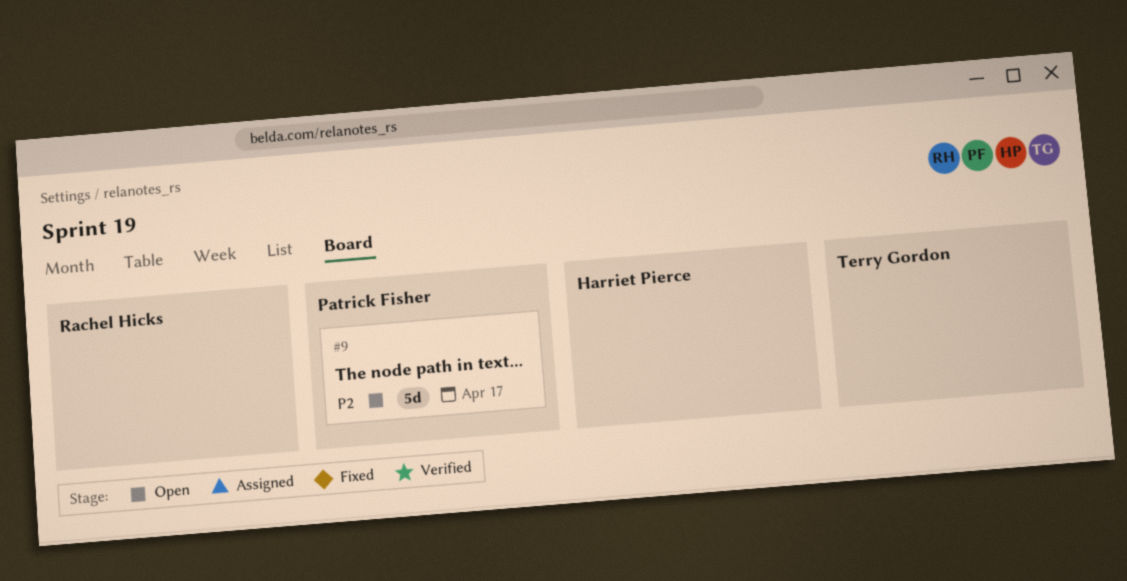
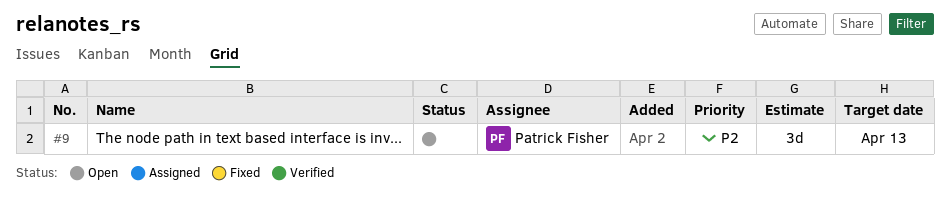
#9, estimate: 5d -> 3d
#9, due: Apr 17 -> Apr 13

